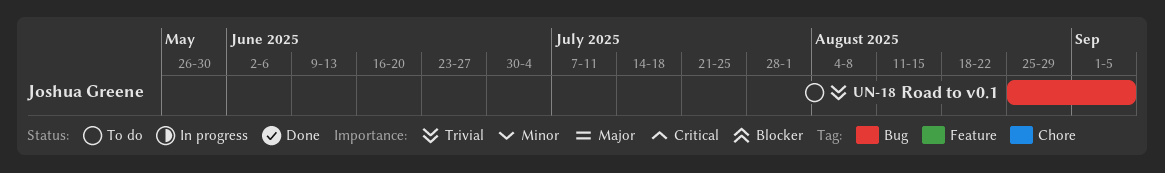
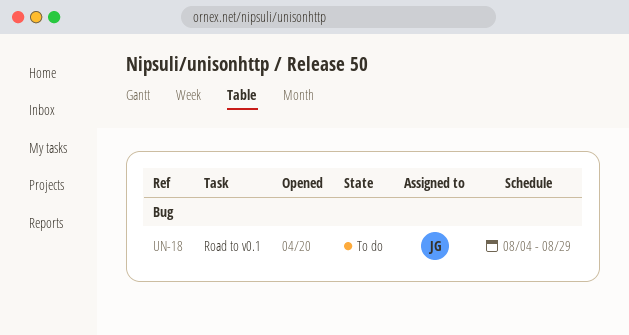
UN-18, start: Aug 25 -> Aug 4
UN-18, due: Sep 5 -> Aug 29

